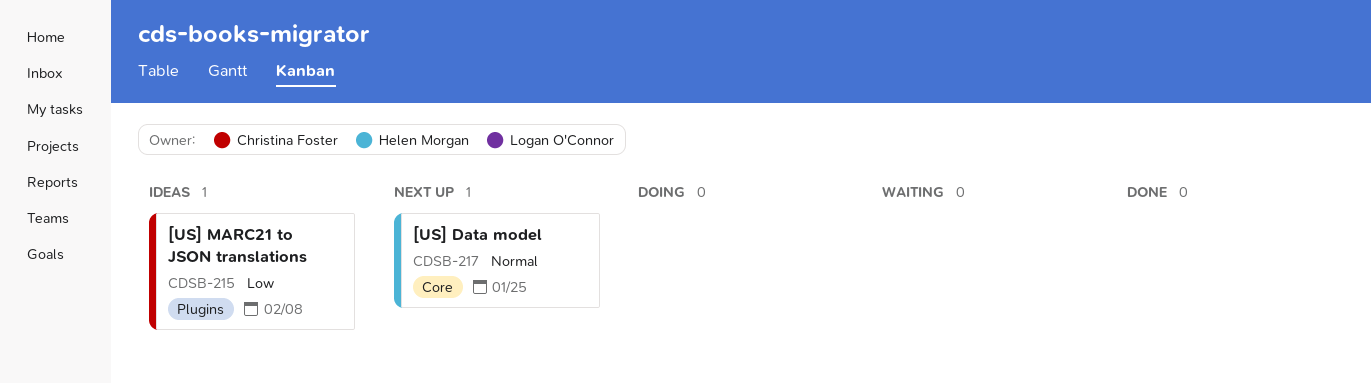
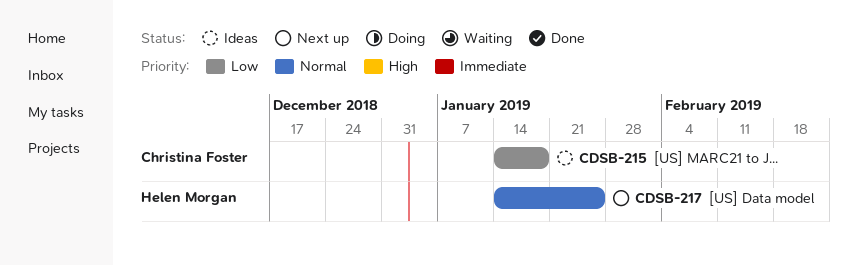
CDSB-215, due: Feb 8 -> Jan 18

